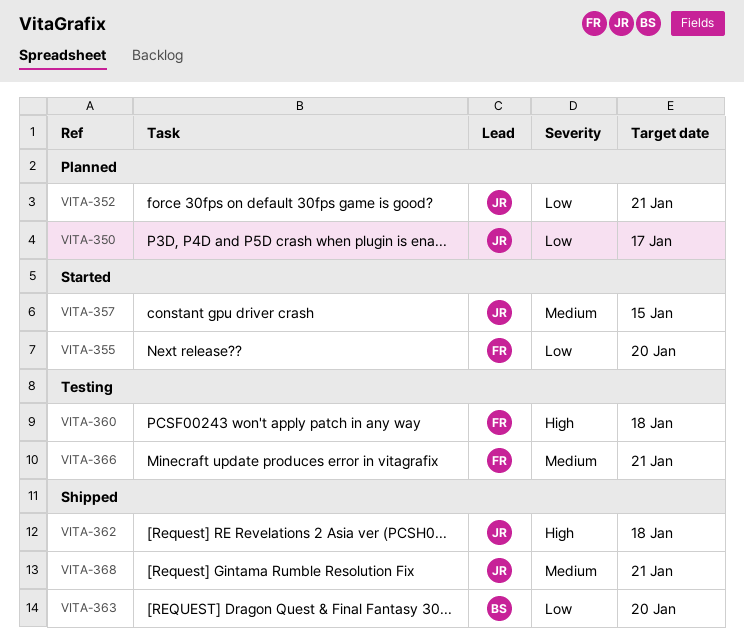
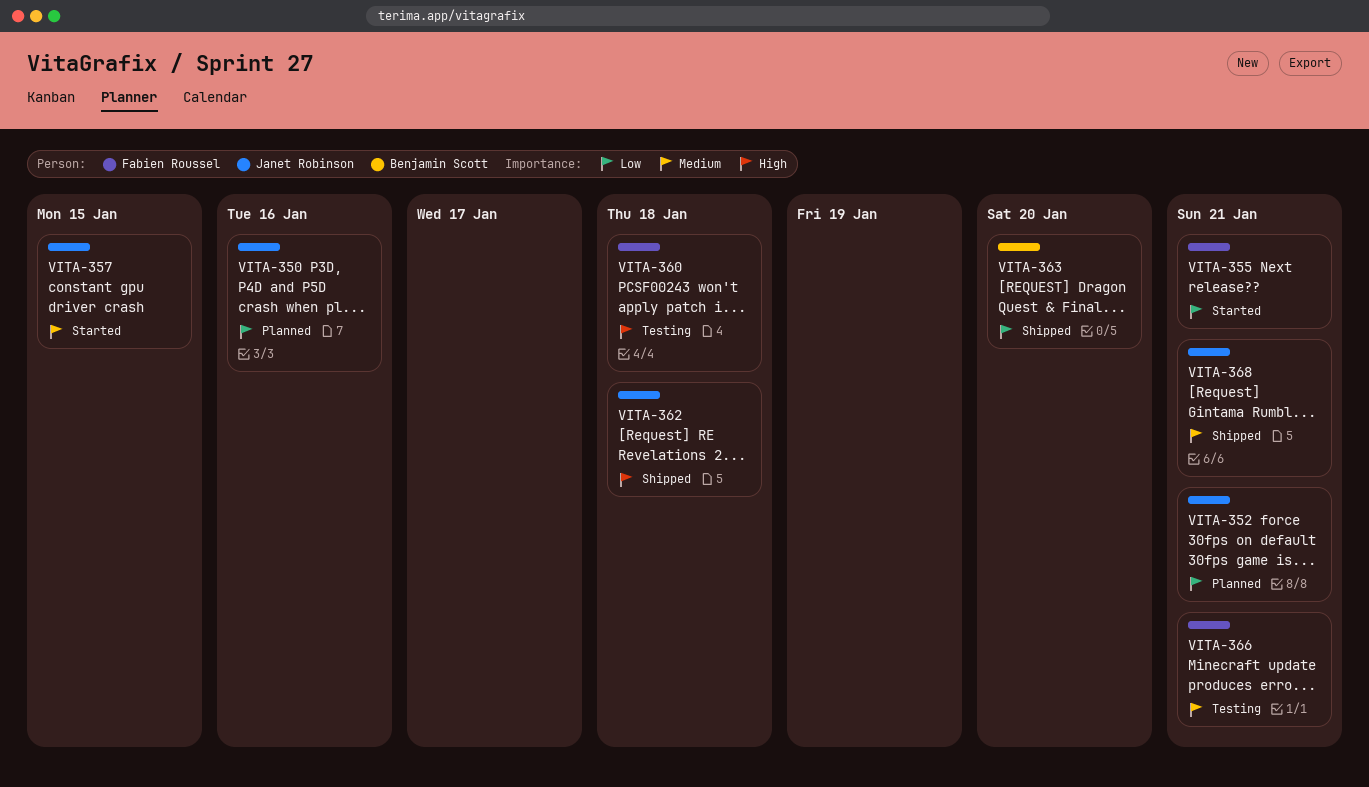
VITA-350, due: Jan 17 -> Jan 16
VITA-355, due: Jan 20 -> Jan 21

